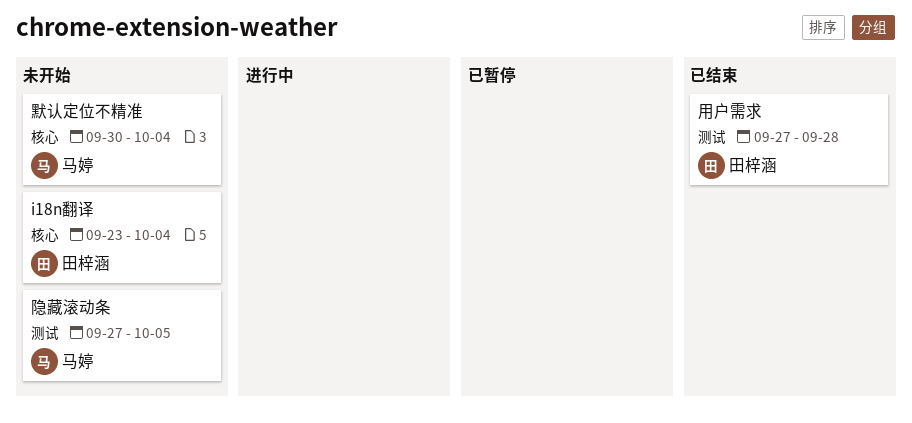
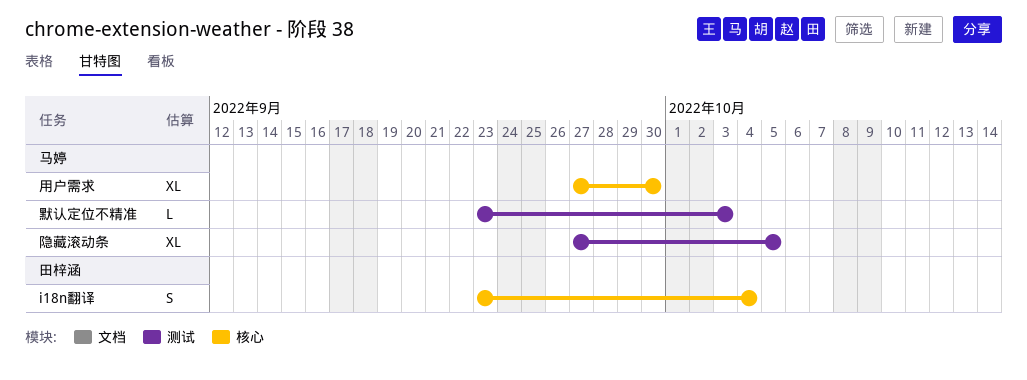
用户需求, owner: 田梓涵 -> 马婷
用户需求, label: 测试 -> 核心
用户需求, due: Sep 28 -> Sep 30
默认定位不精准, label: 核心 -> 测试
默认定位不精准, start: Sep 30 -> Sep 23
默认定位不精准, due: Oct 4 -> Oct 3

